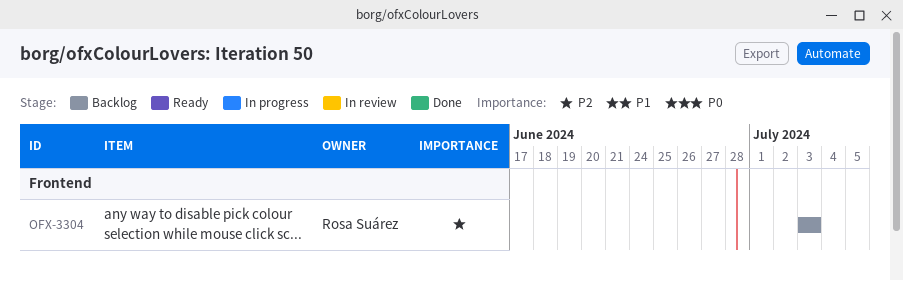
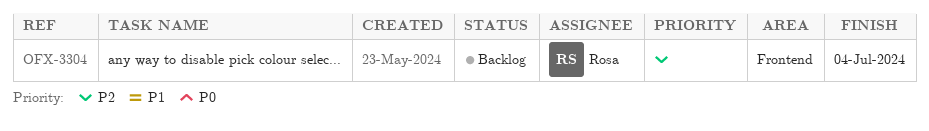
OFX-3304, due: Jul 3 -> Jul 4

